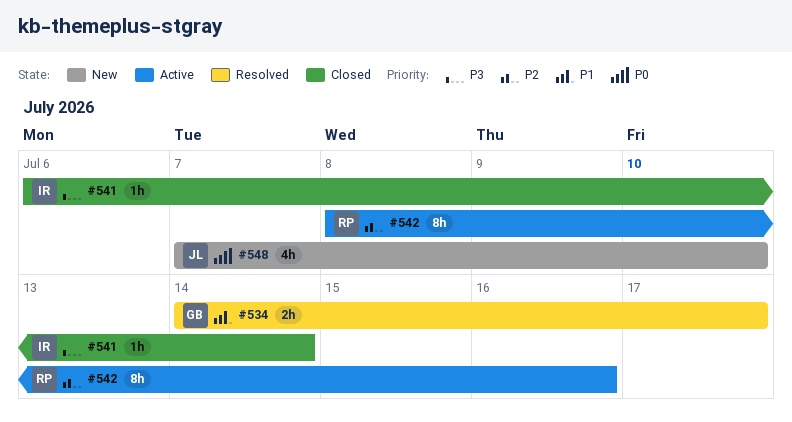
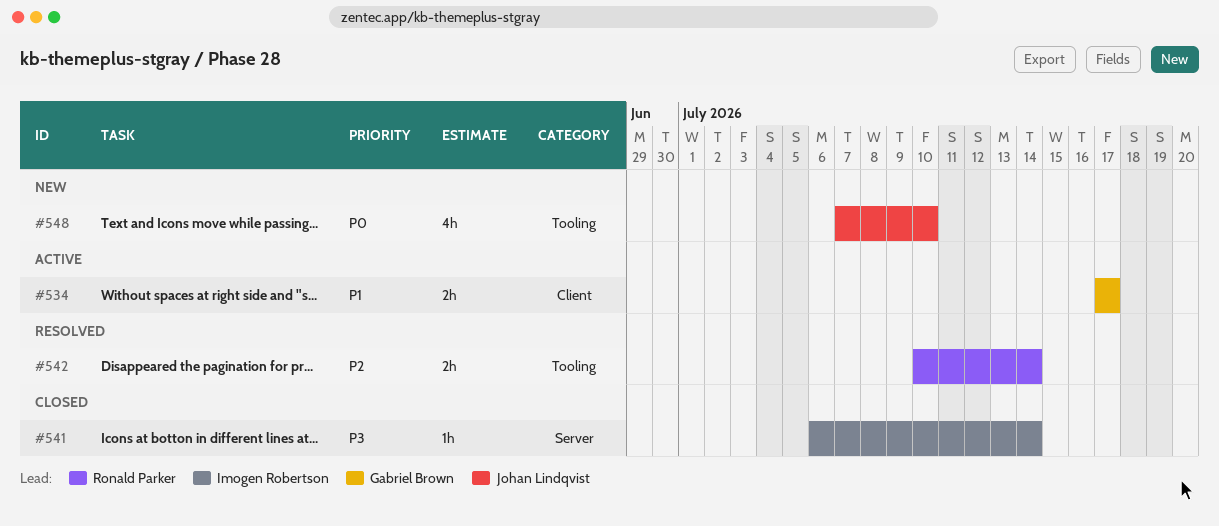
#534, status: Resolved -> Active
#534, start: Jul 14 -> Jul 17
#542, status: Active -> Resolved
#542, estimate: 8h -> 2h
#542, start: Jul 8 -> Jul 10
#542, due: Jul 16 -> Jul 14

